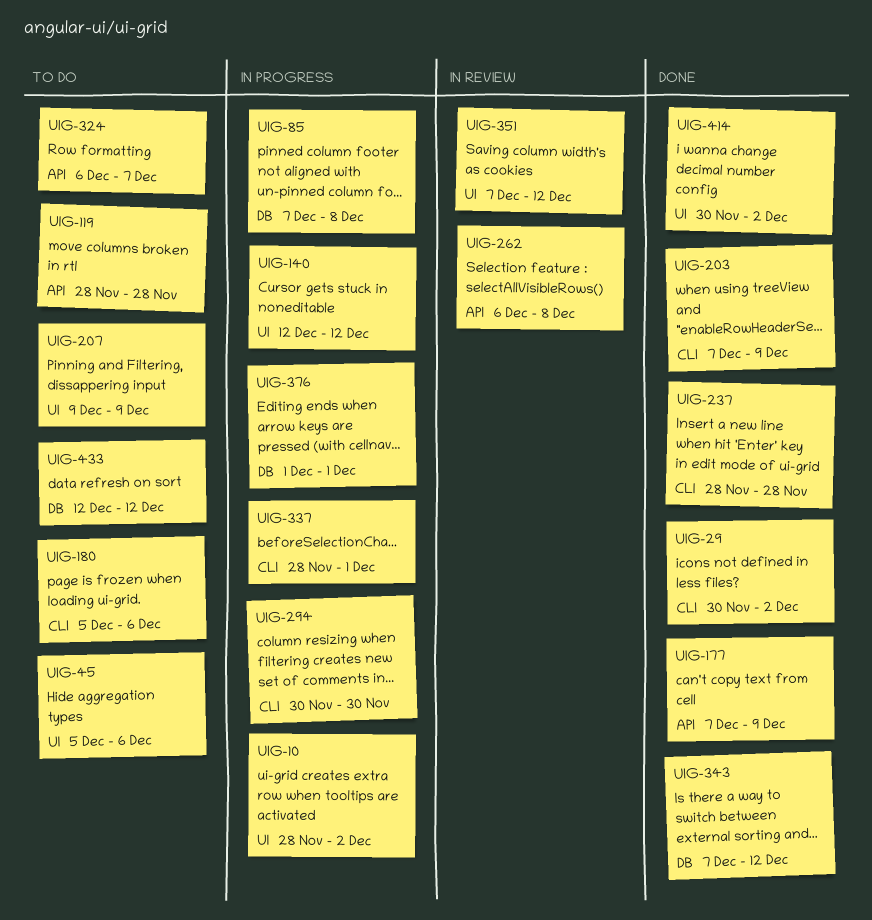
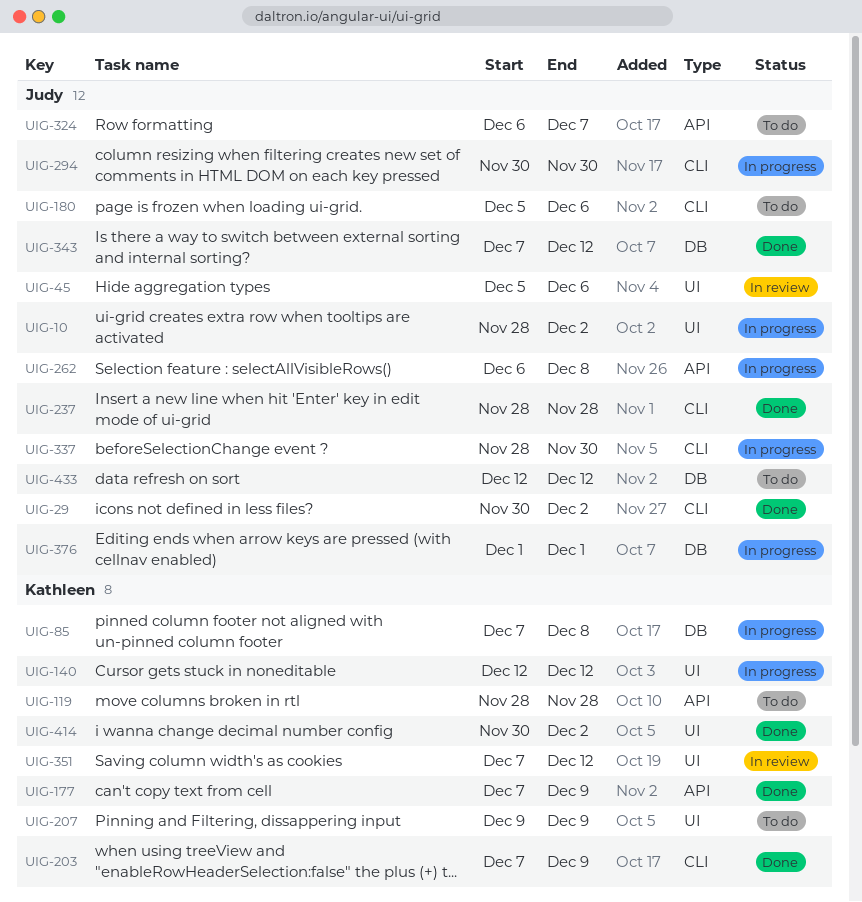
UIG-45, status: To do -> In review
UIG-262, status: In review -> In progress
UIG-337, due: Dec 1 -> Nov 30

